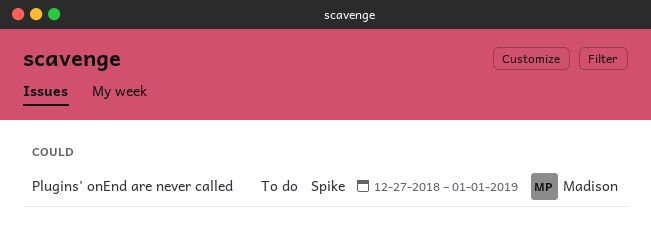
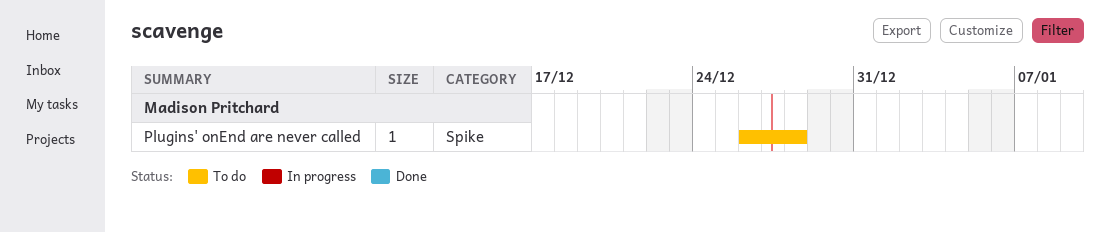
Plugins' onEnd are never called, start: Dec 27 -> Dec 26
Plugins' onEnd are never called, due: Jan 1 -> Dec 28

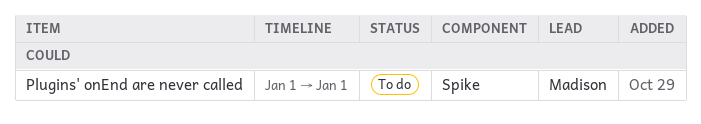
Plugins' onEnd are never called, start: Dec 26 -> Jan 1
Plugins' onEnd are never called, due: Dec 28 -> Jan 1

